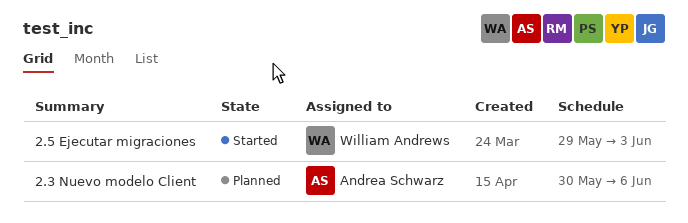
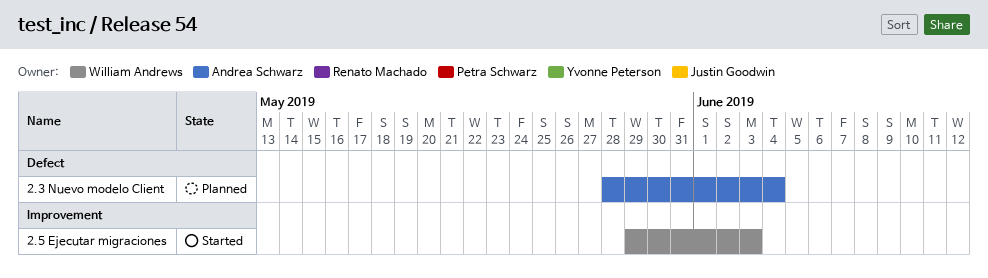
2.3 Nuevo modelo Client, start: May 30 -> May 28
2.3 Nuevo modelo Client, due: Jun 6 -> Jun 4

